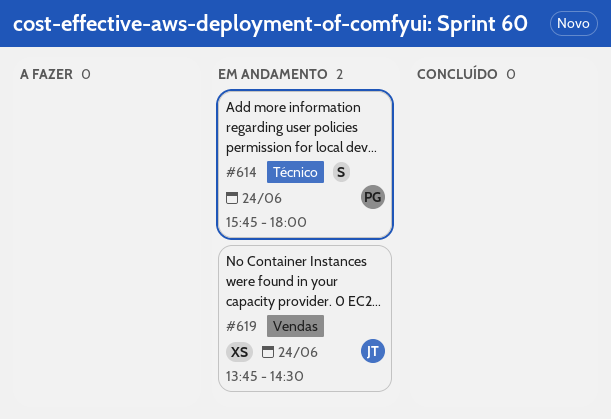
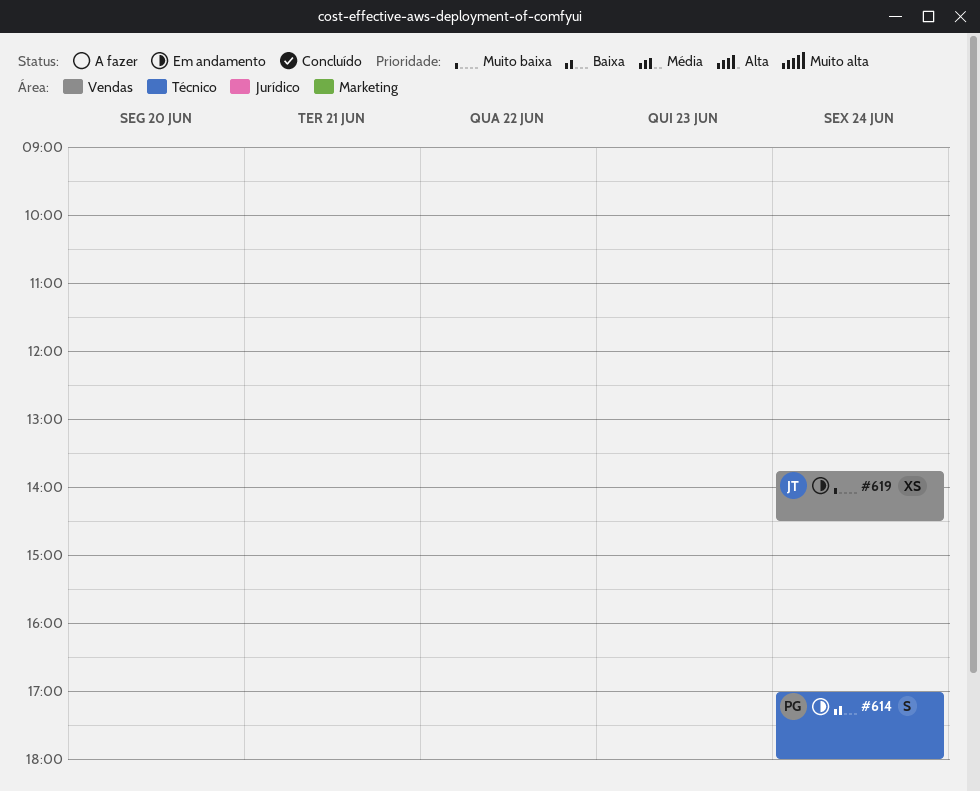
#614, begins: 15:45 -> 17:00

